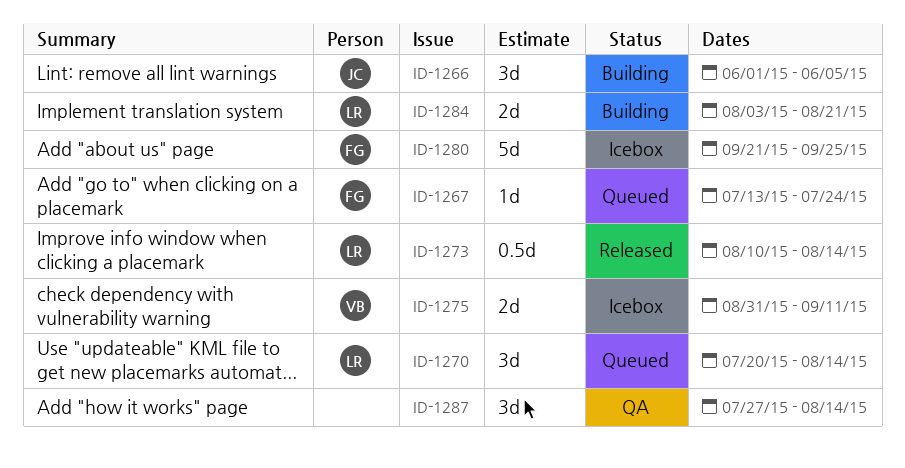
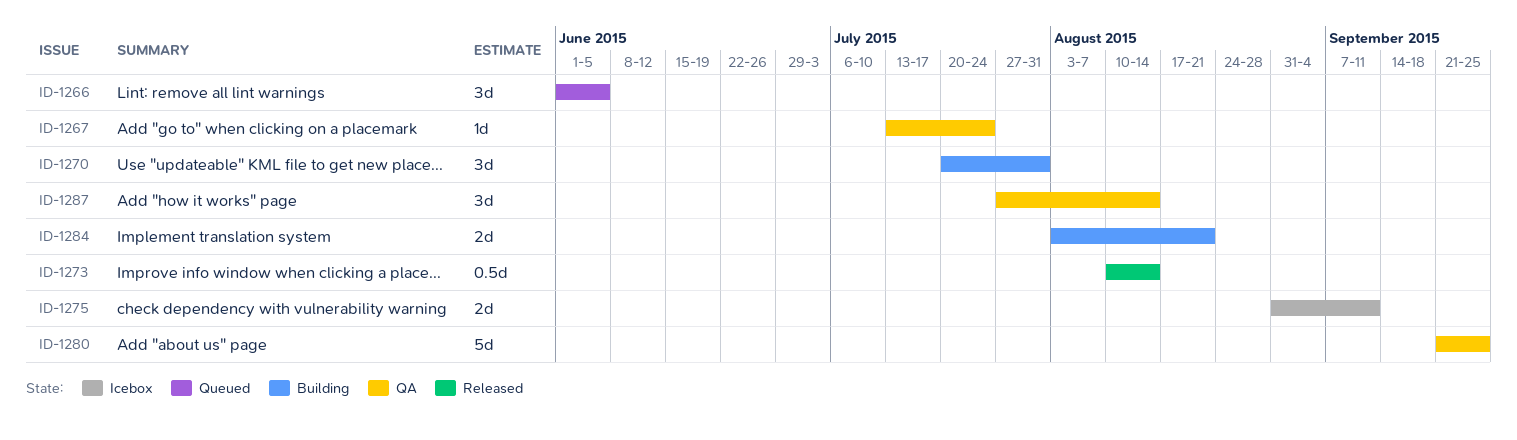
ID-1266, status: Building -> Queued
ID-1267, status: Queued -> QA
ID-1270, status: Queued -> Building
ID-1270, due: Aug 14 -> Jul 31
ID-1280, status: Icebox -> QA

